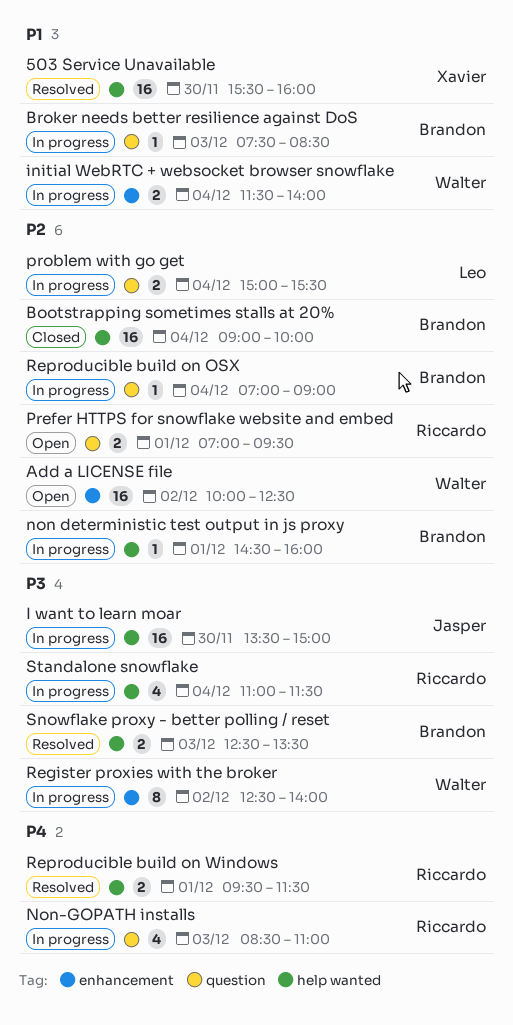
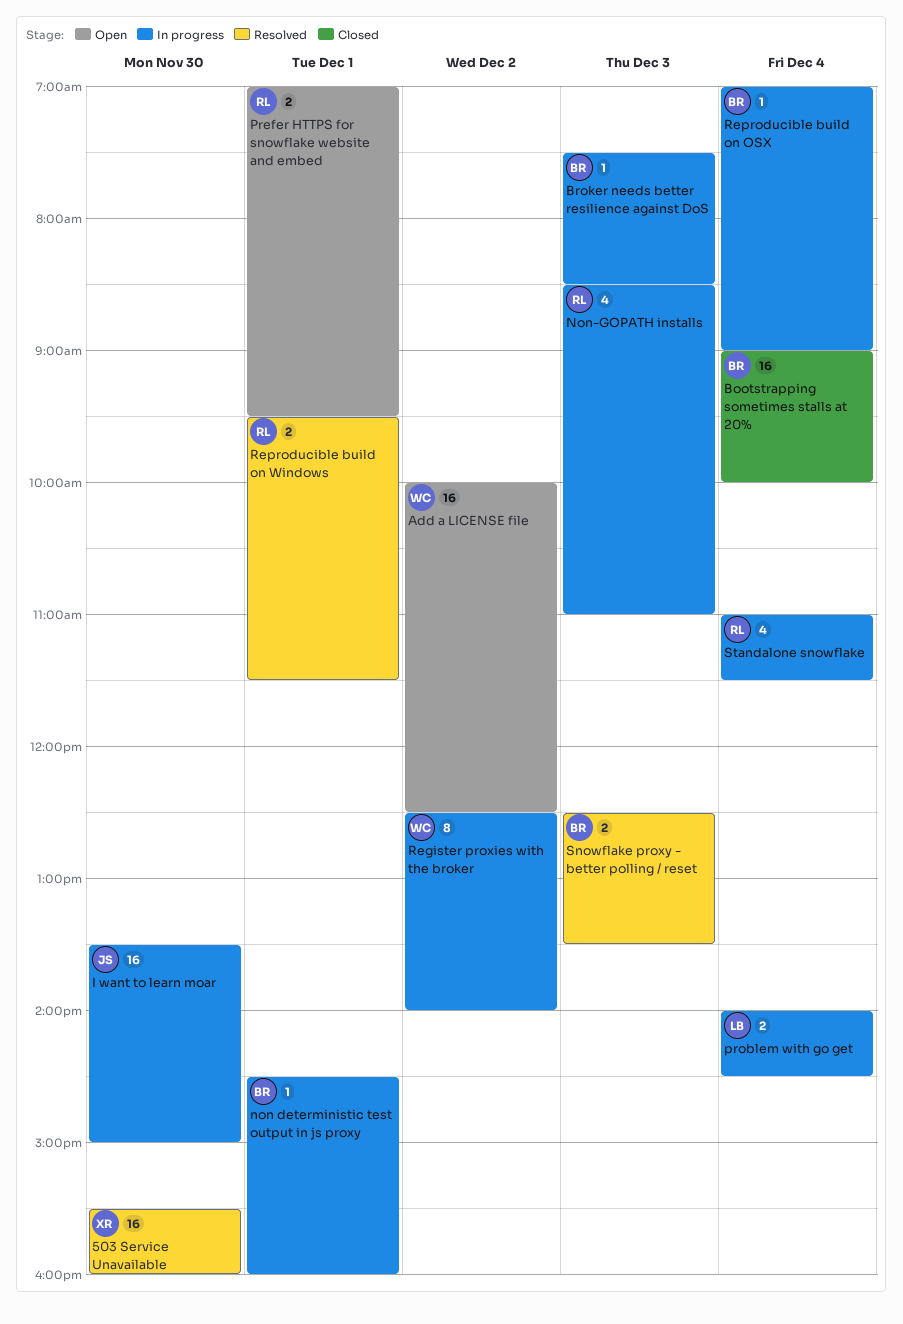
initial WebRTC + websocket browser snowflake: present -> none
problem with go get, begins: 15:00 -> 14:00
problem with go get, ends: 15:30 -> 14:30

